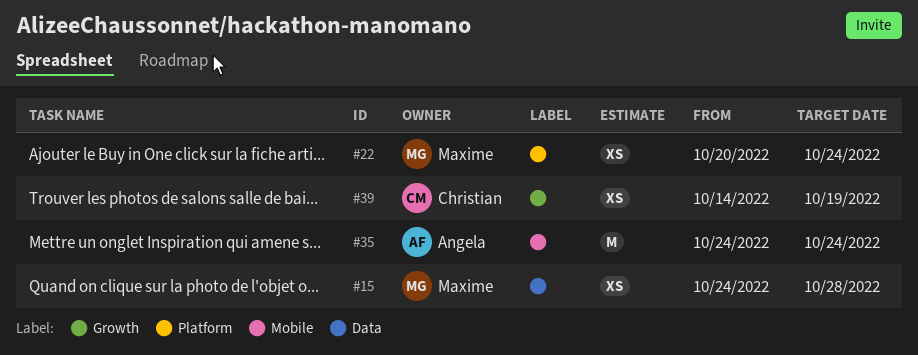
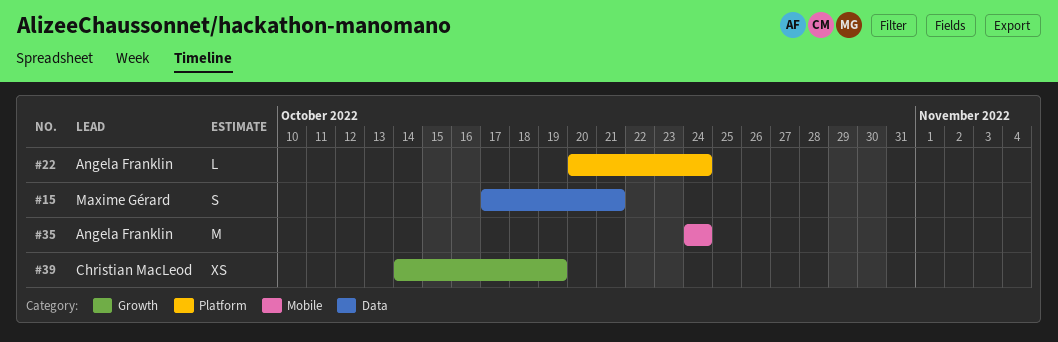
#15, estimate: XS -> S
#15, start: Oct 24 -> Oct 17
#15, due: Oct 28 -> Oct 21
#22, owner: Maxime Gérard -> Angela Franklin
#22, estimate: XS -> L

